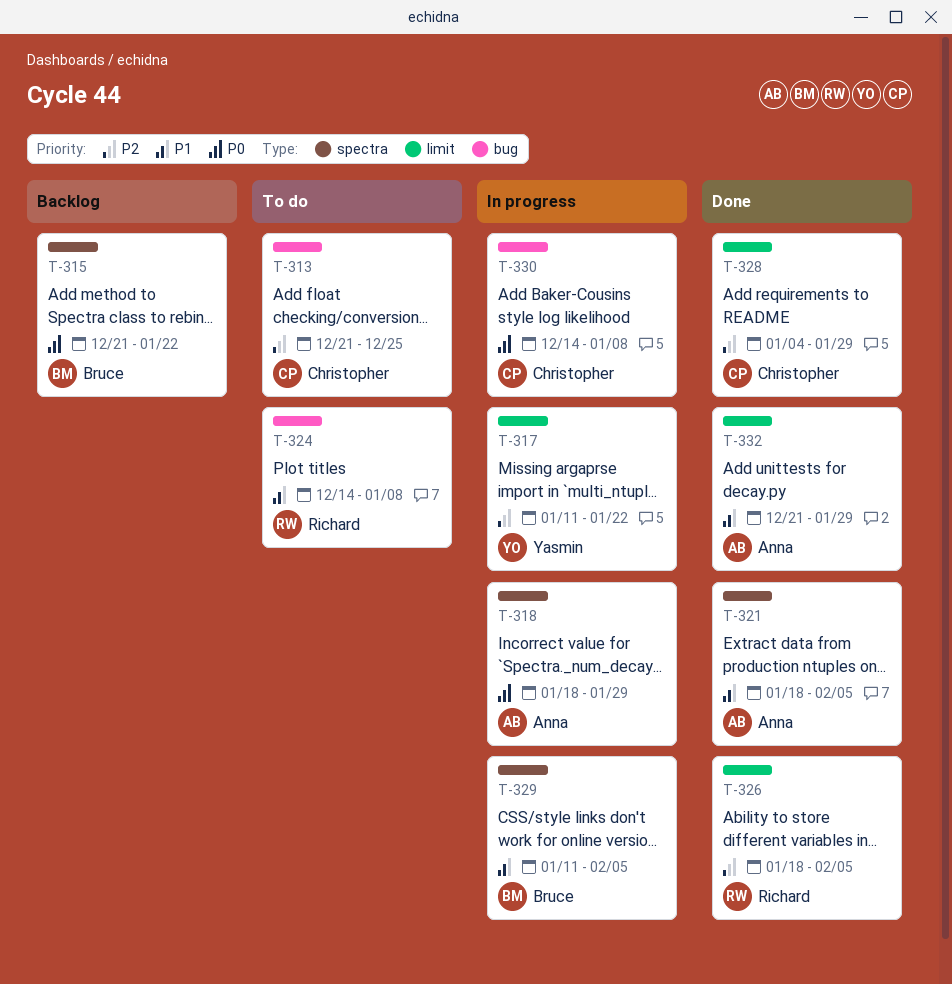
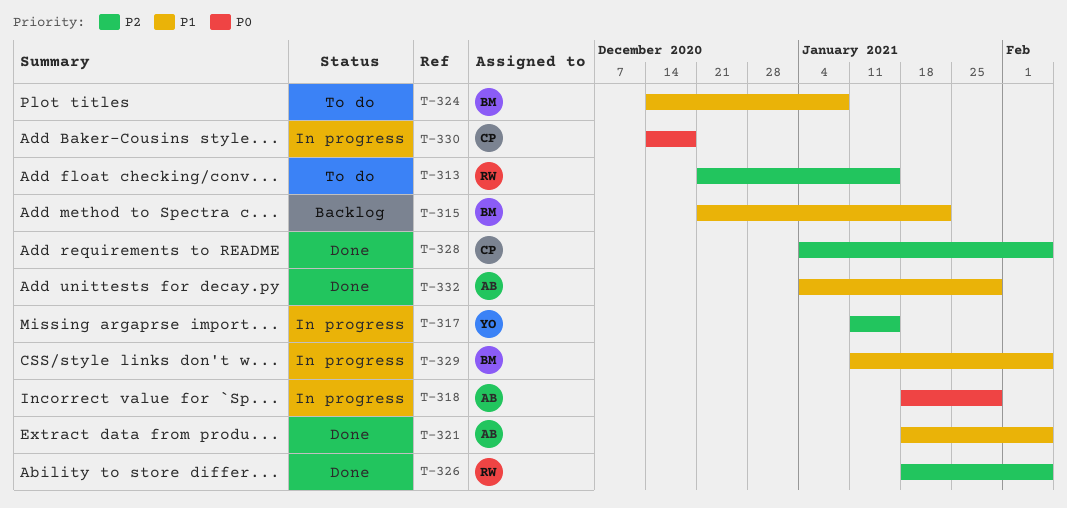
T-313, owner: Christopher -> Richard
T-313, due: Dec 25 -> Jan 15
T-315, priority: P0 -> P1
T-317, due: Jan 22 -> Jan 15
T-324, owner: Richard -> Bruce
T-328, due: Jan 29 -> Feb 5
T-330, due: Jan 8 -> Dec 18
T-332, start: Dec 21 -> Jan 4

